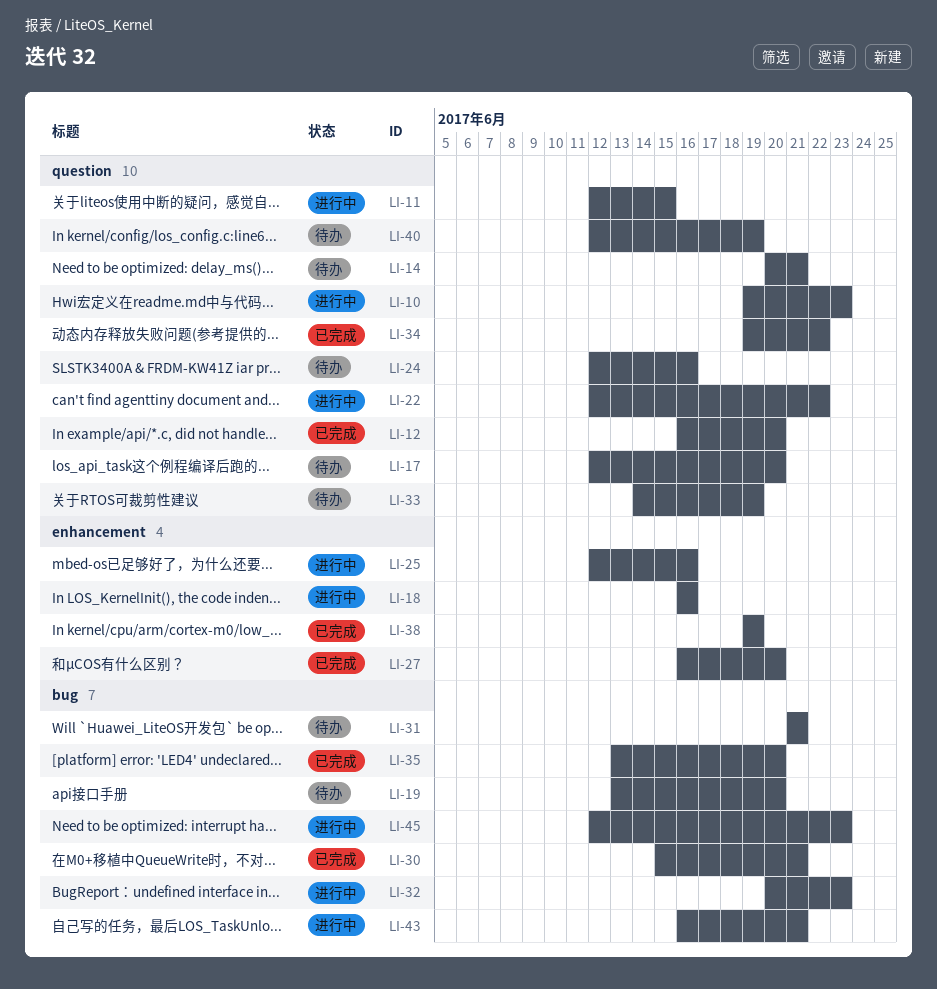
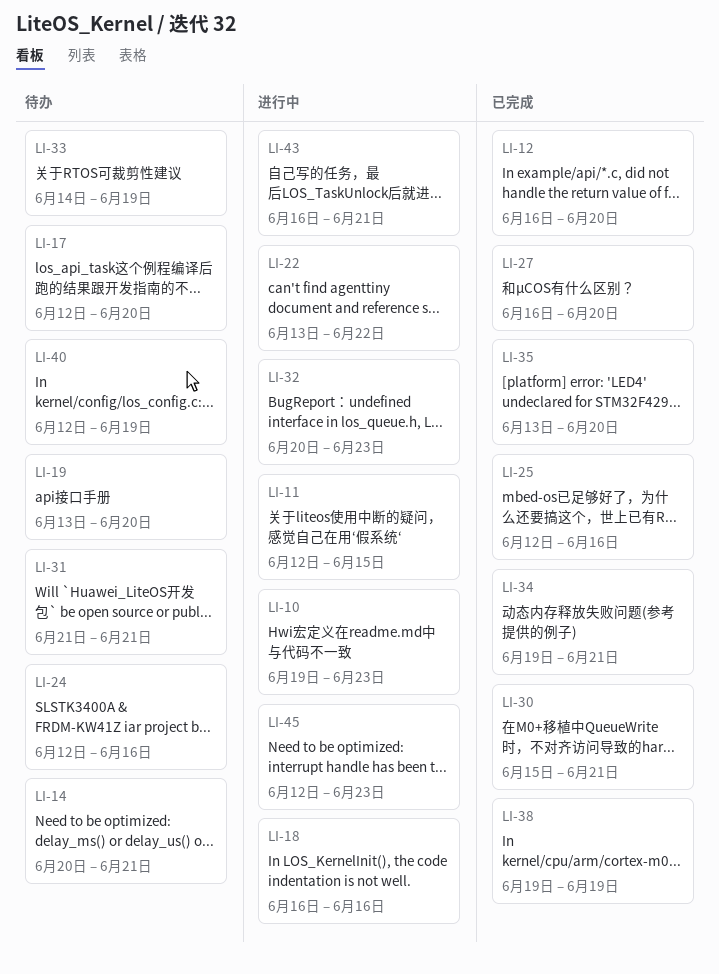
LI-22, start: Jun 12 -> Jun 13
LI-25, status: 进行中 -> 已完成
LI-34, due: Jun 22 -> Jun 21

